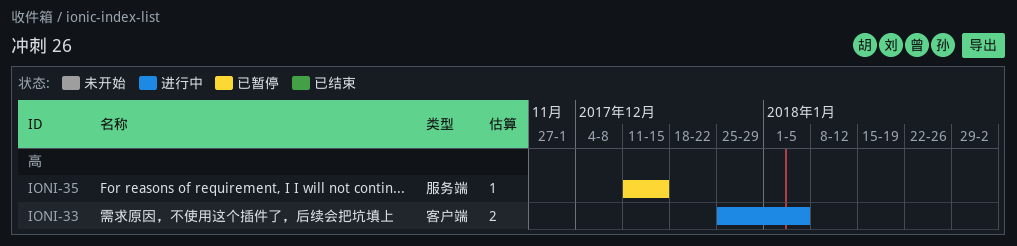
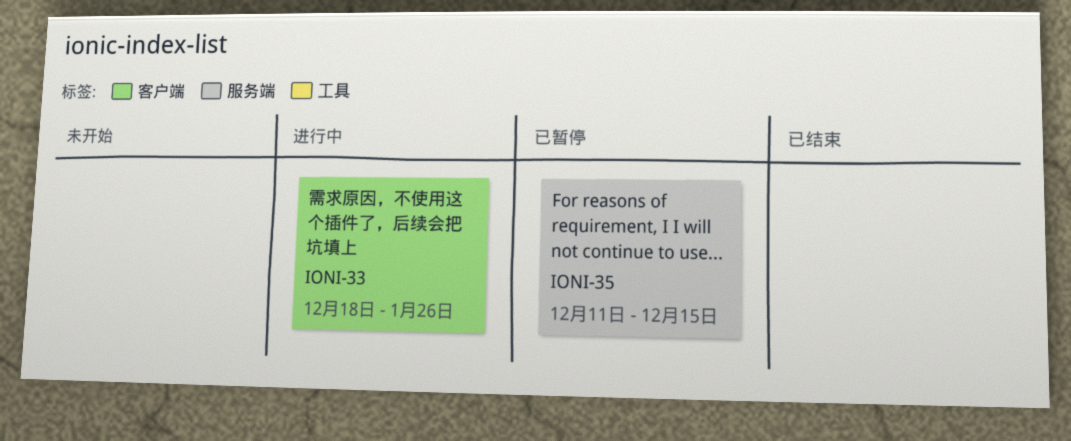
IONI-33, start: Dec 25 -> Dec 18
IONI-33, due: Jan 5 -> Jan 26

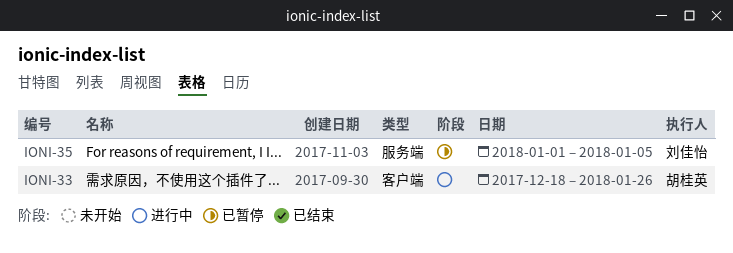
IONI-35, start: Dec 11 -> Jan 1
IONI-35, due: Dec 15 -> Jan 5

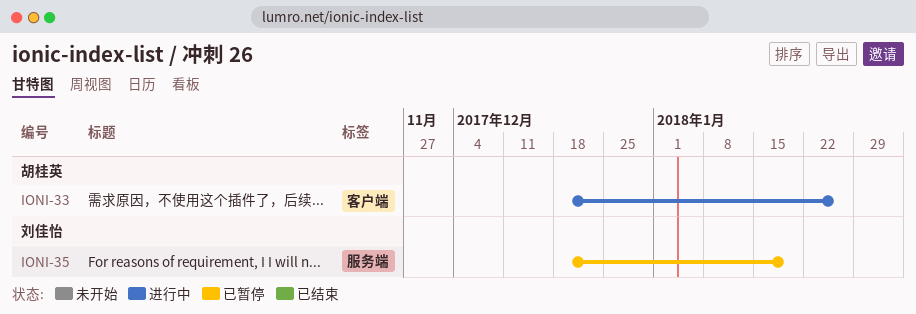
IONI-35, start: Jan 1 -> Dec 18
IONI-35, due: Jan 5 -> Jan 19

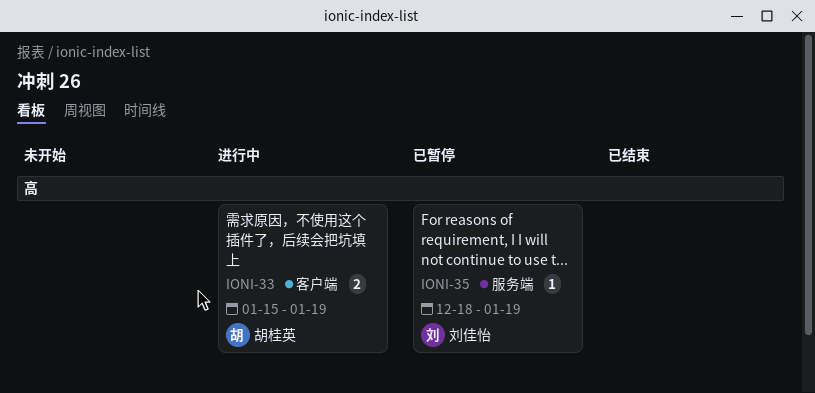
IONI-33, start: Dec 18 -> Jan 15
IONI-33, due: Jan 26 -> Jan 19

